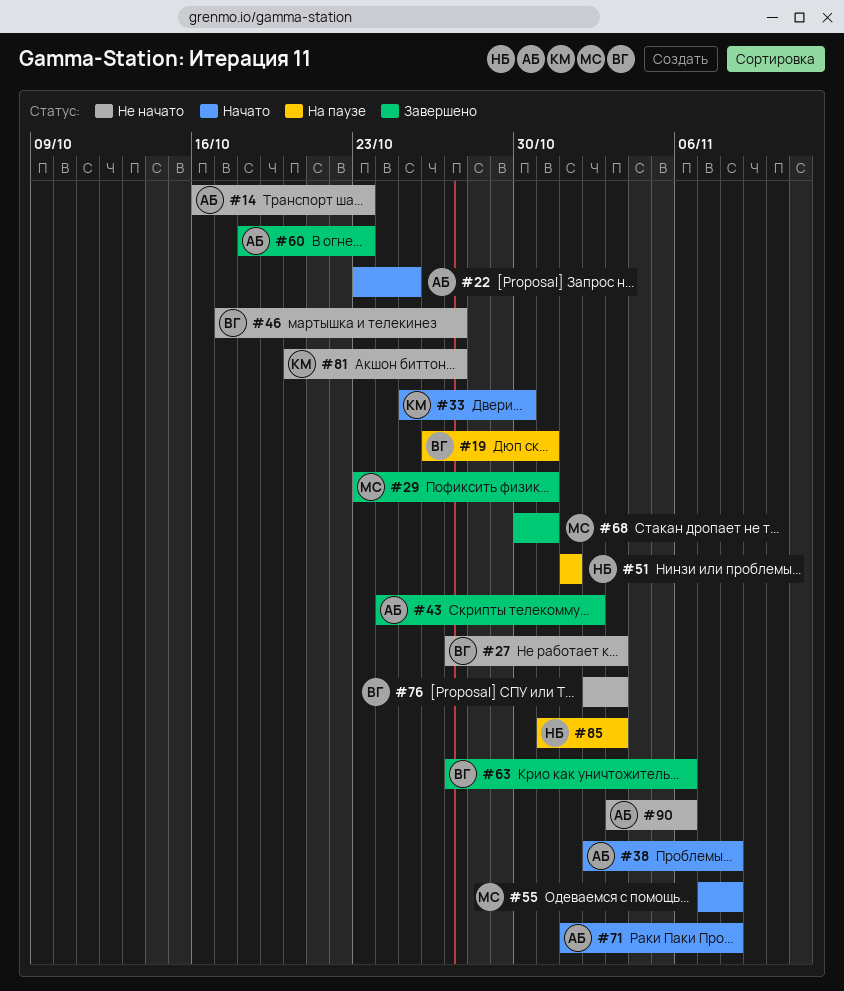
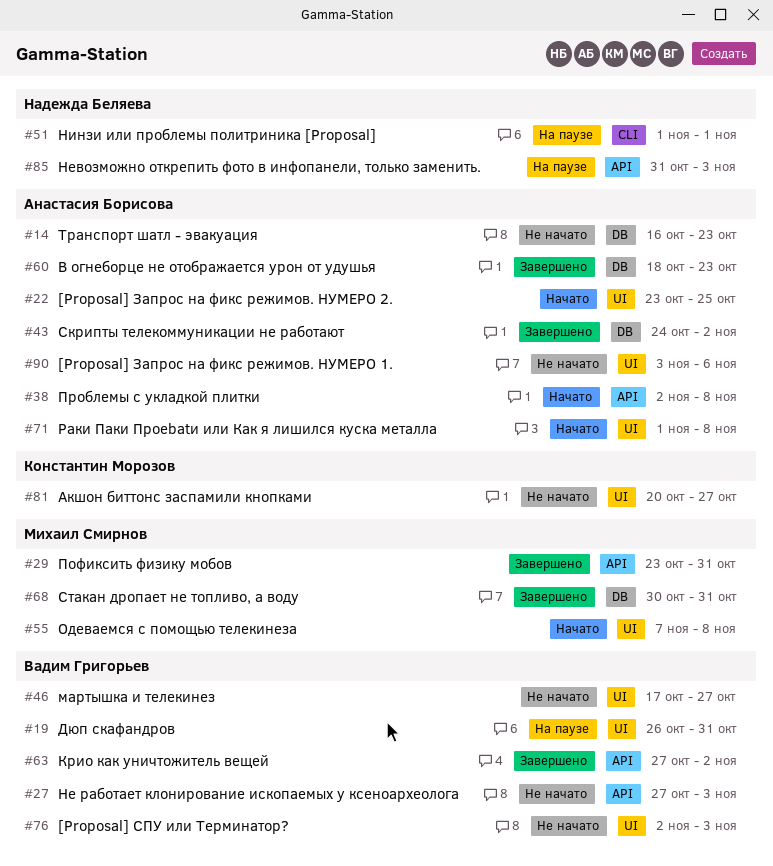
#33: present -> none
#63, due: Nov 6 -> Nov 2

